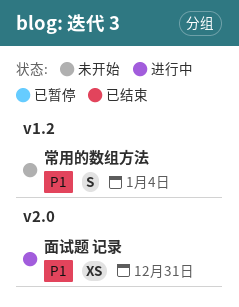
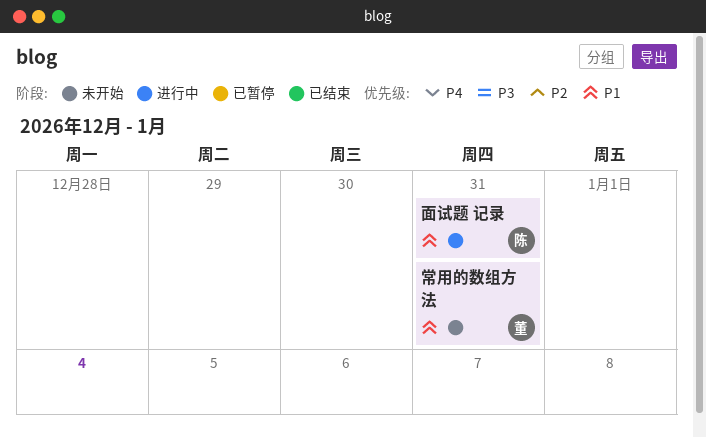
常用的数组方法, due: Jan 4 -> Dec 31

